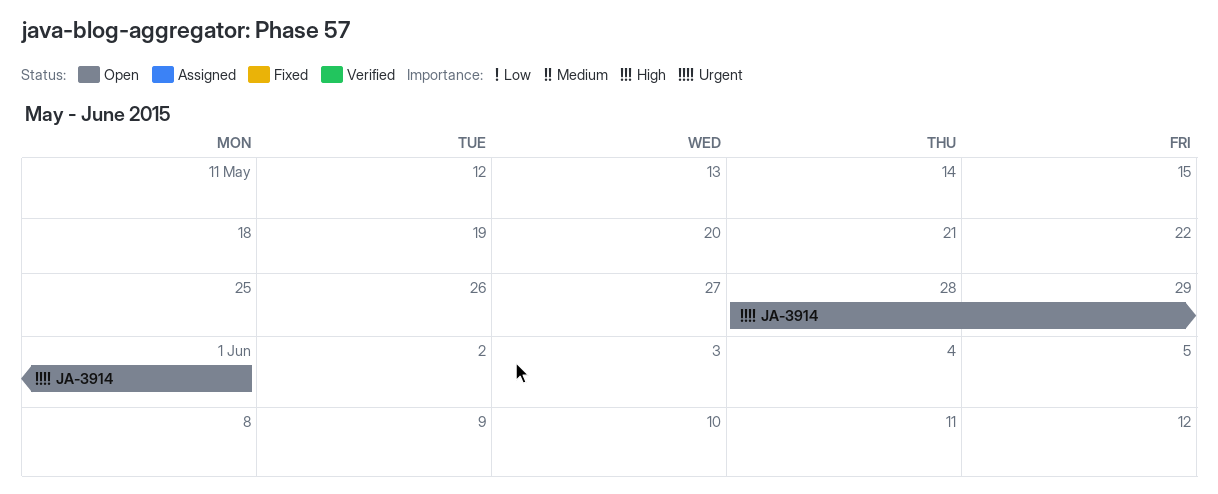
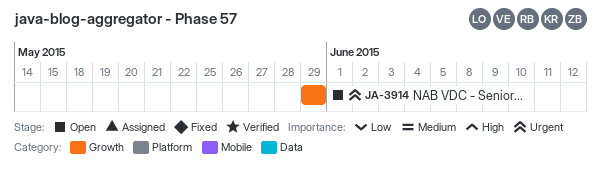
JA-3914, start: May 28 -> May 29
JA-3914, due: Jun 1 -> May 29

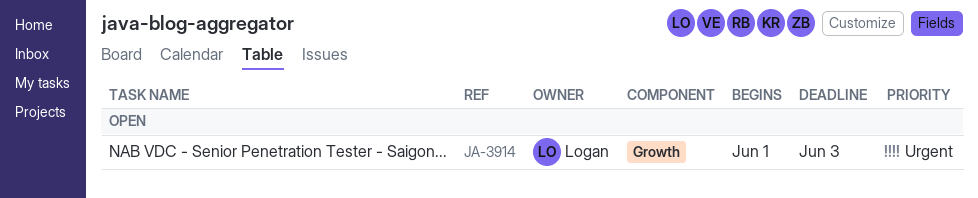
JA-3914, start: May 29 -> Jun 1
JA-3914, due: May 29 -> Jun 3

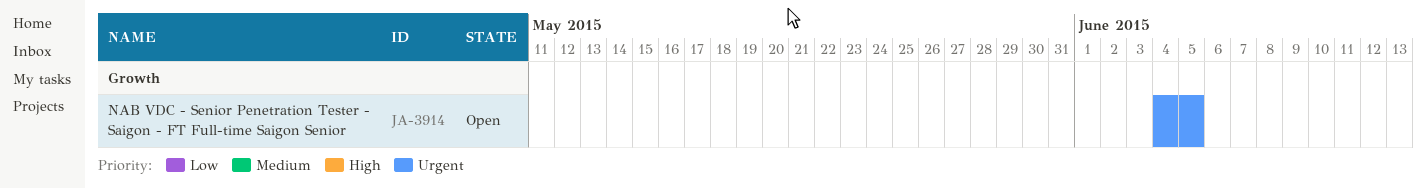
JA-3914, start: Jun 1 -> Jun 4
JA-3914, due: Jun 3 -> Jun 5

